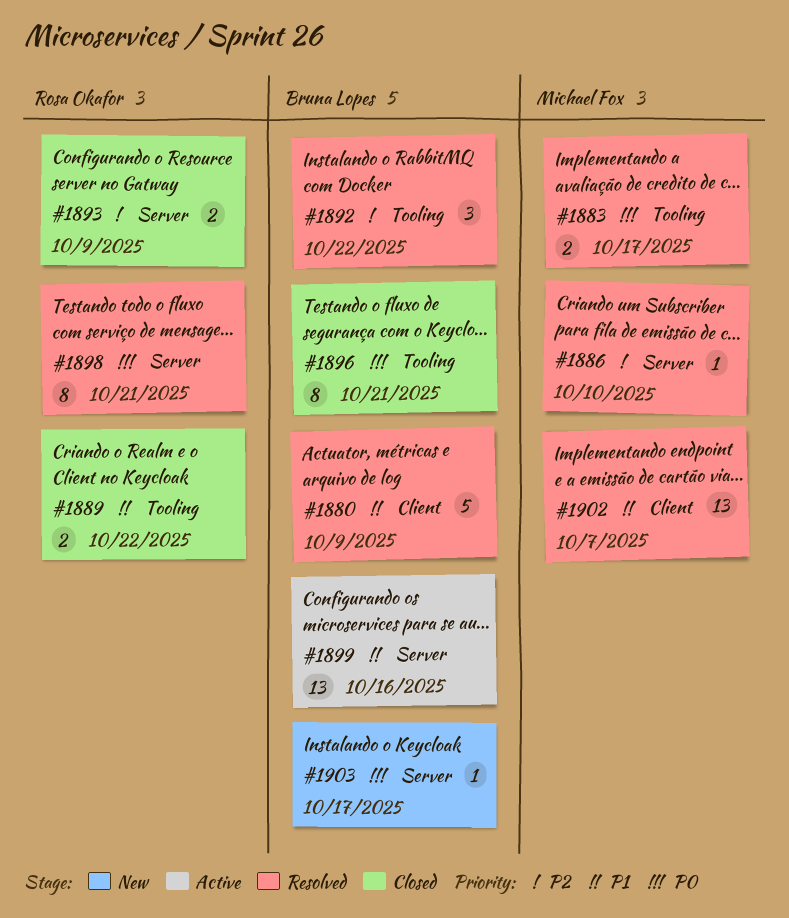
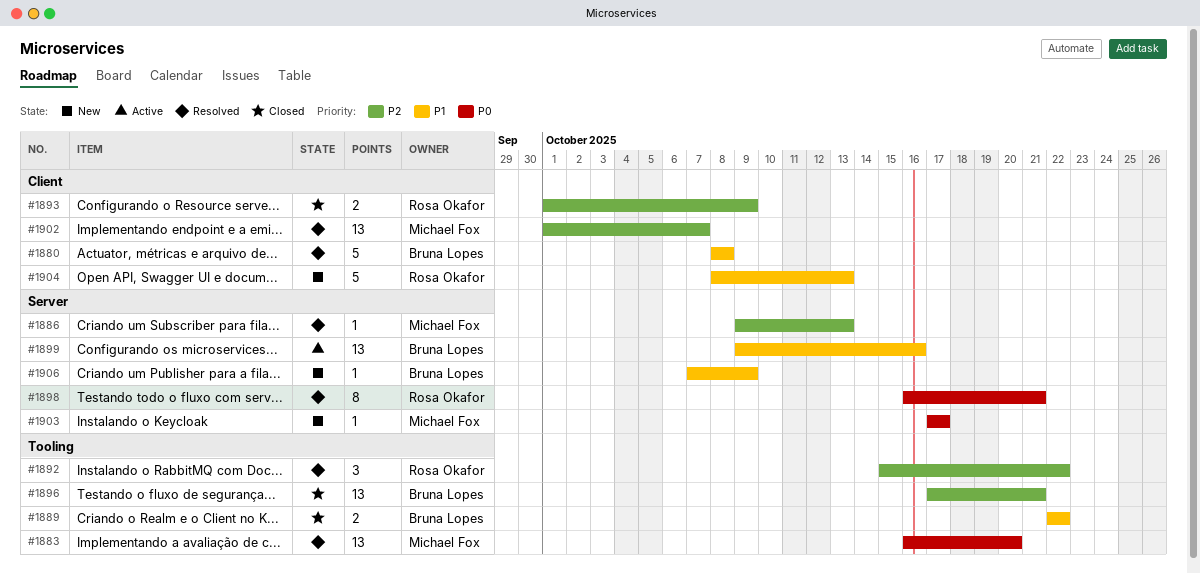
#1880, due: Oct 9 -> Oct 8
#1883, estimate: 2 -> 13
#1883, due: Oct 17 -> Oct 20
#1886, due: Oct 10 -> Oct 13
#1889, owner: Rosa Okafor -> Bruna Lopes
#1892, owner: Bruna Lopes -> Rosa Okafor
#1893, label: Server -> Client
#1896, priority: P0 -> P2
#1896, estimate: 8 -> 13
#1902, priority: P1 -> P2
#1903, owner: Bruna Lopes -> Michael Fox
#1904: none -> present
#1906: none -> present

